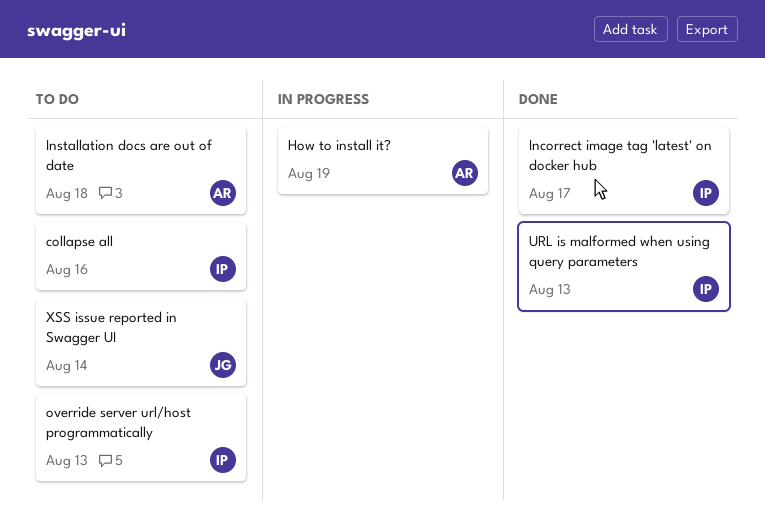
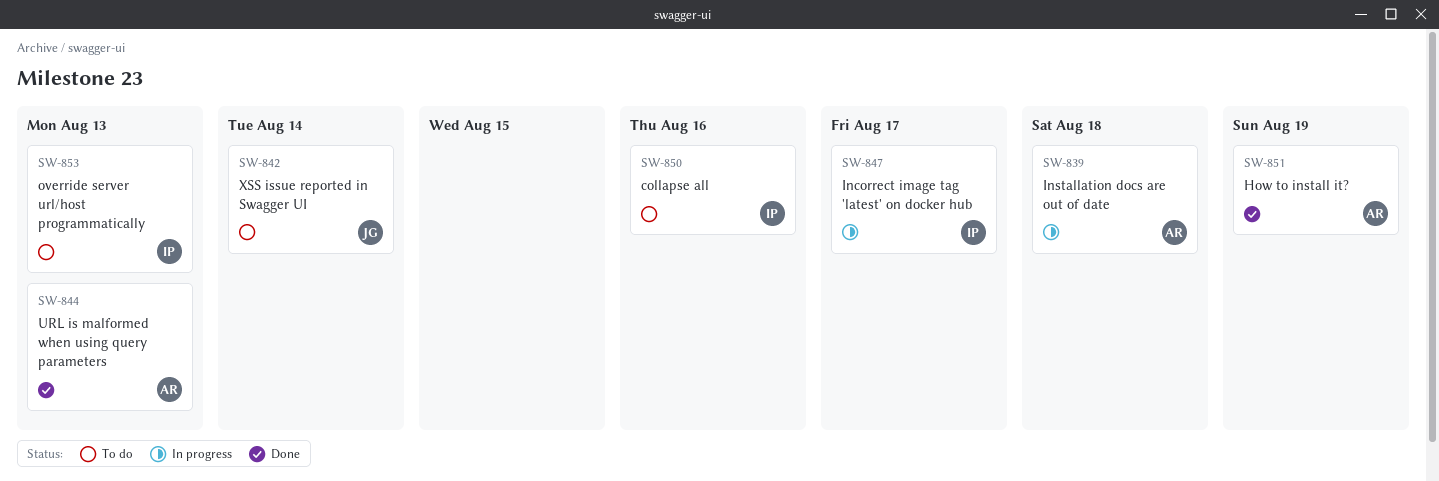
How to install it?, status: In progress -> Done
Incorrect image tag 'latest' on docker hub, status: Done -> In progress
Installation docs are out of date, status: To do -> In progress
URL is malformed when using query parameters, owner: IP -> AR

